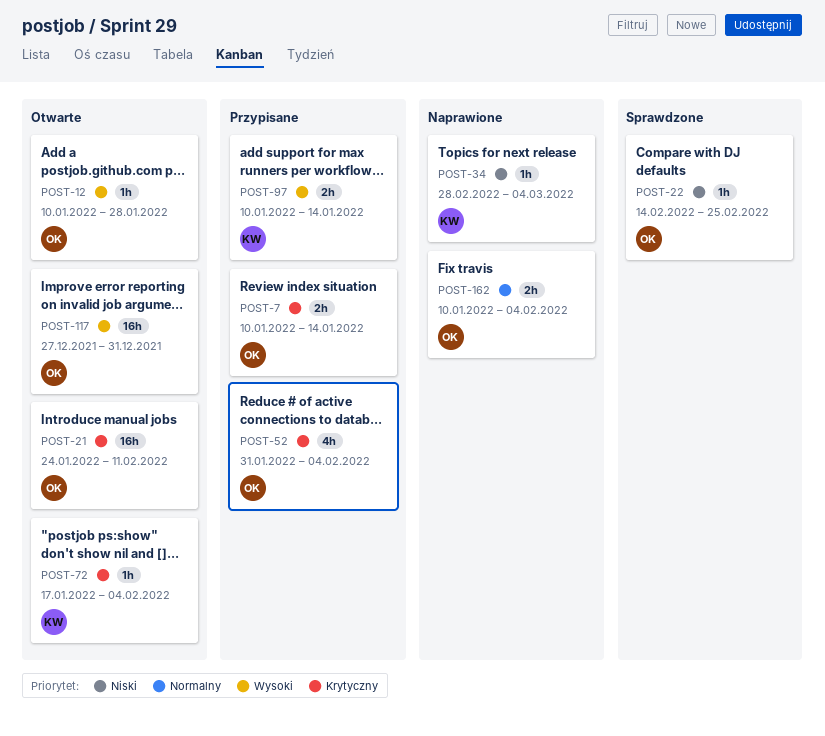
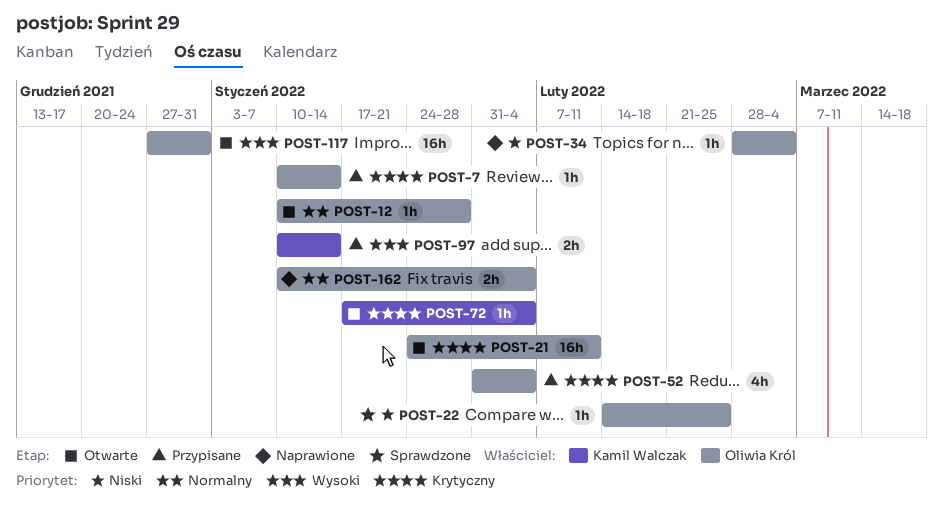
POST-7, estimate: 2h -> 1h
POST-12, priority: Wysoki -> Normalny
POST-34, owner: Kamil Walczak -> Oliwia Król

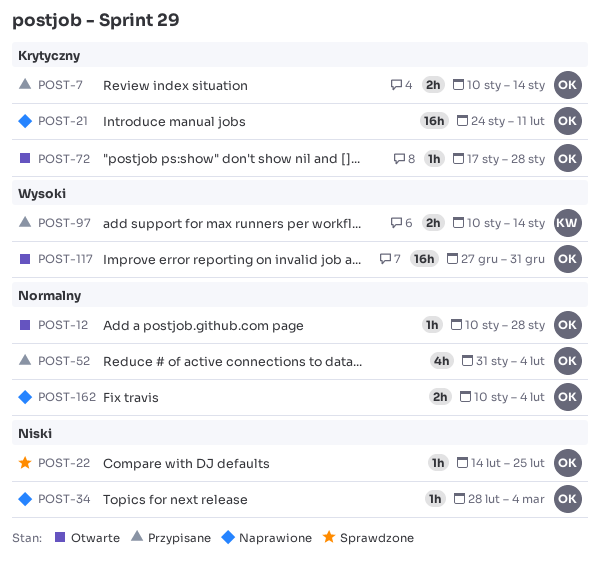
POST-7, estimate: 1h -> 2h
POST-21, status: Otwarte -> Naprawione
POST-52, priority: Krytyczny -> Normalny
POST-72, owner: Kamil Walczak -> Oliwia Król
POST-72, due: Feb 4 -> Jan 28

